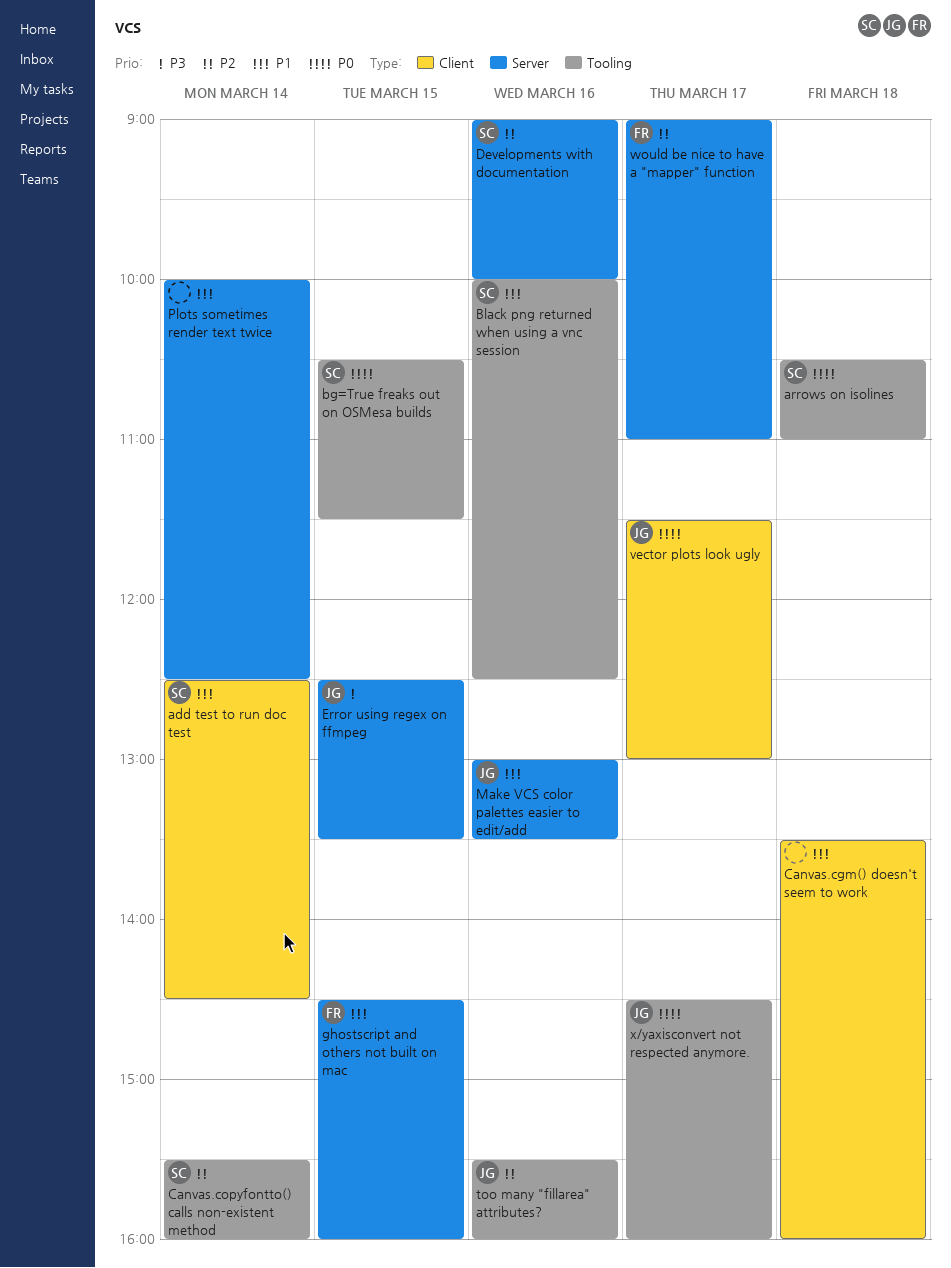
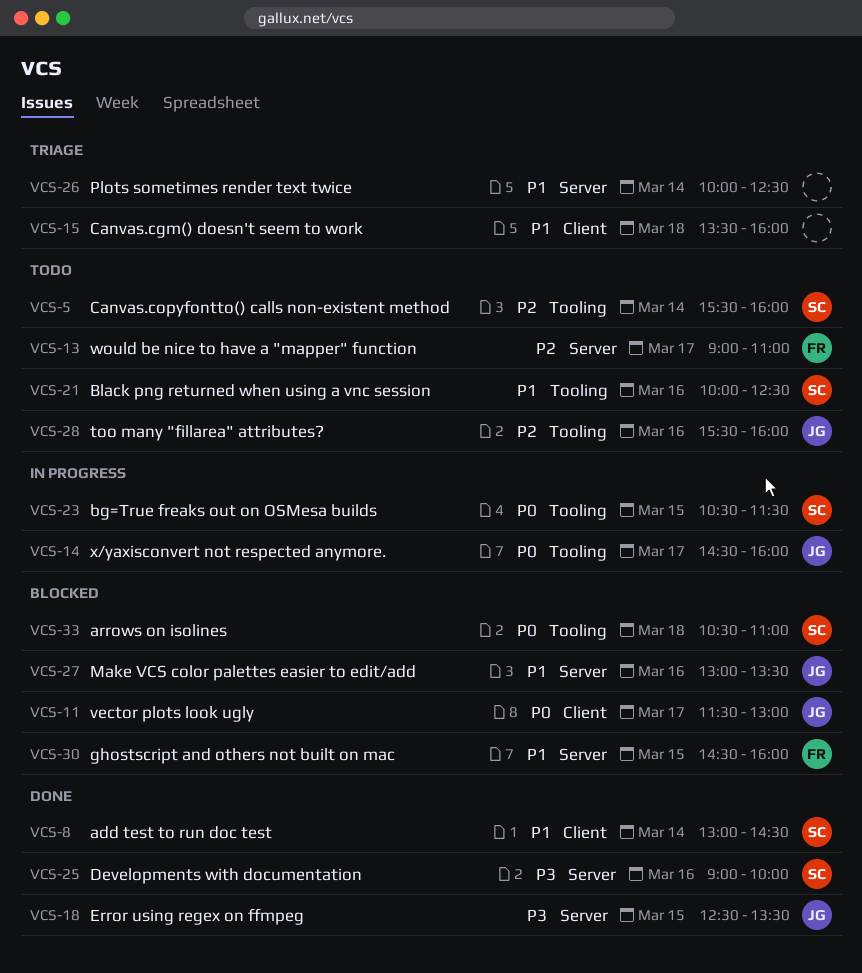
add test to run doc test, begins: 12:30 -> 13:00
Developments with documentation, priority: P2 -> P3

